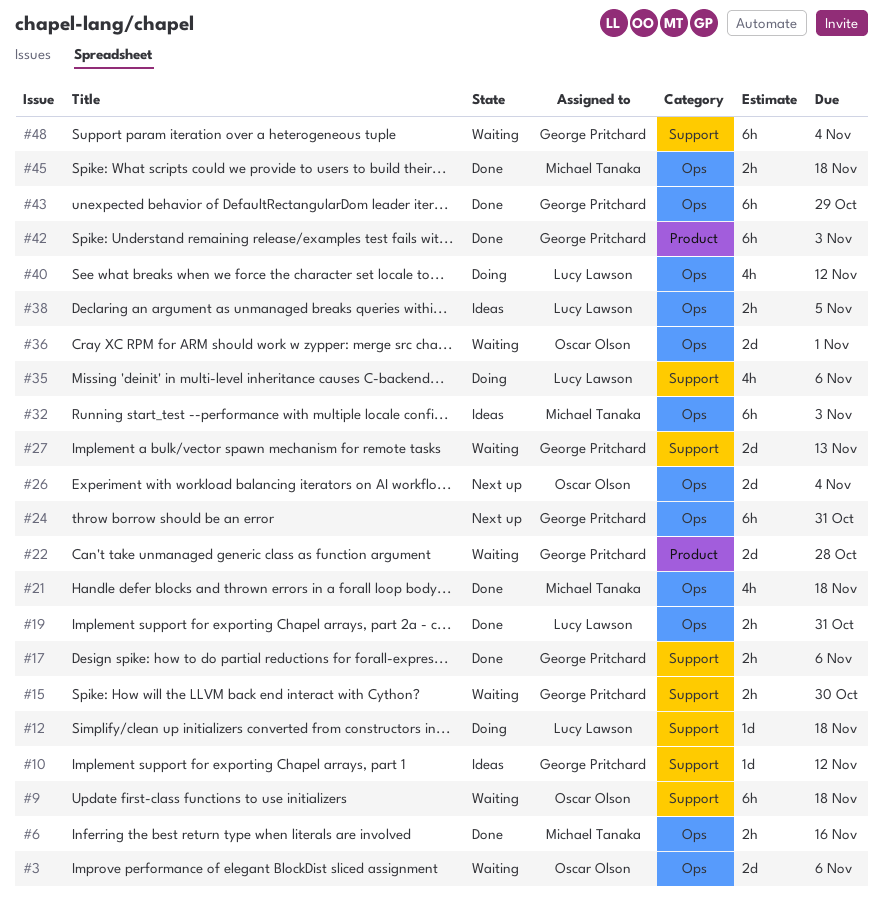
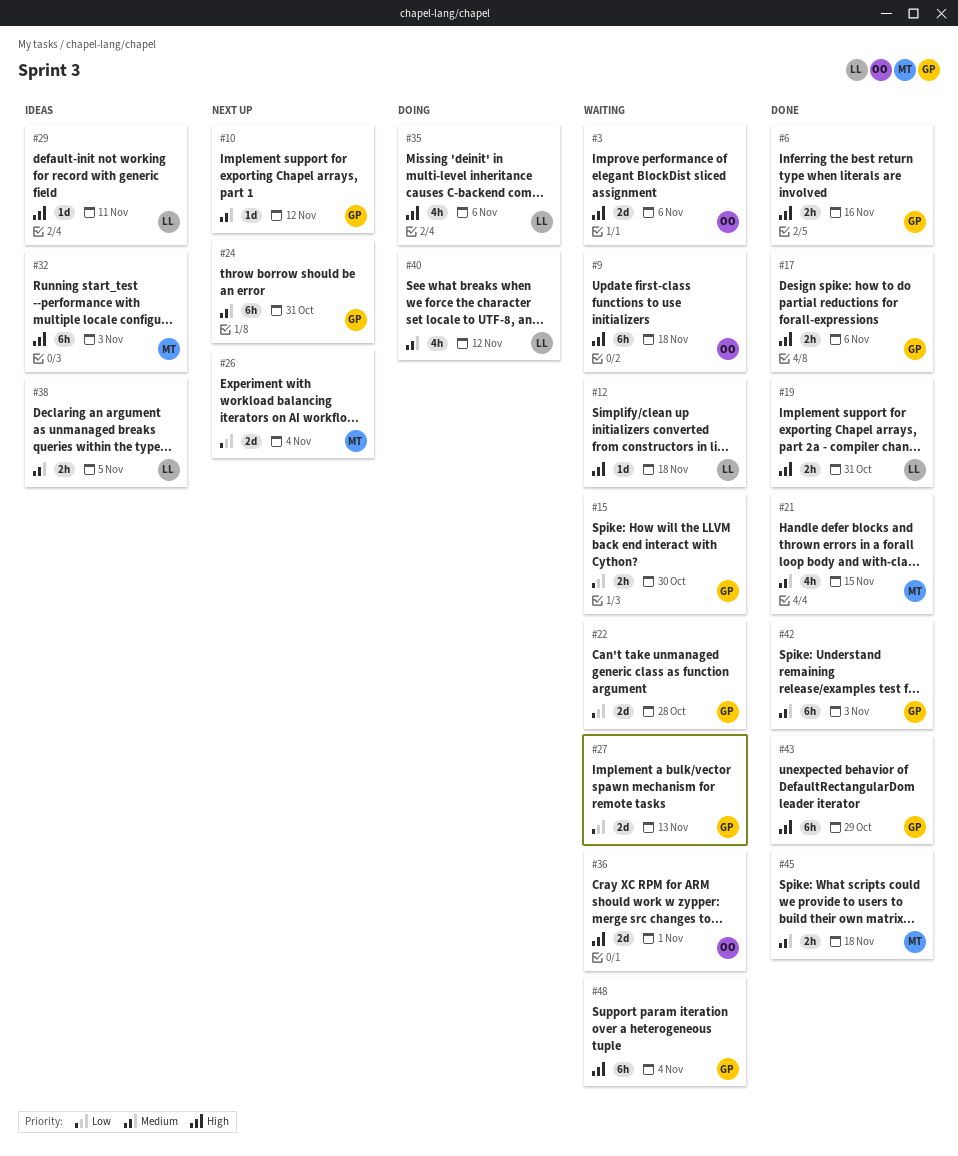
#6, owner: Michael Tanaka -> George Pritchard
#10, status: Ideas -> Next up
#12, status: Doing -> Waiting
#21, due: Nov 18 -> Nov 15
#26, owner: Oscar Olson -> Michael Tanaka
#29: none -> present

